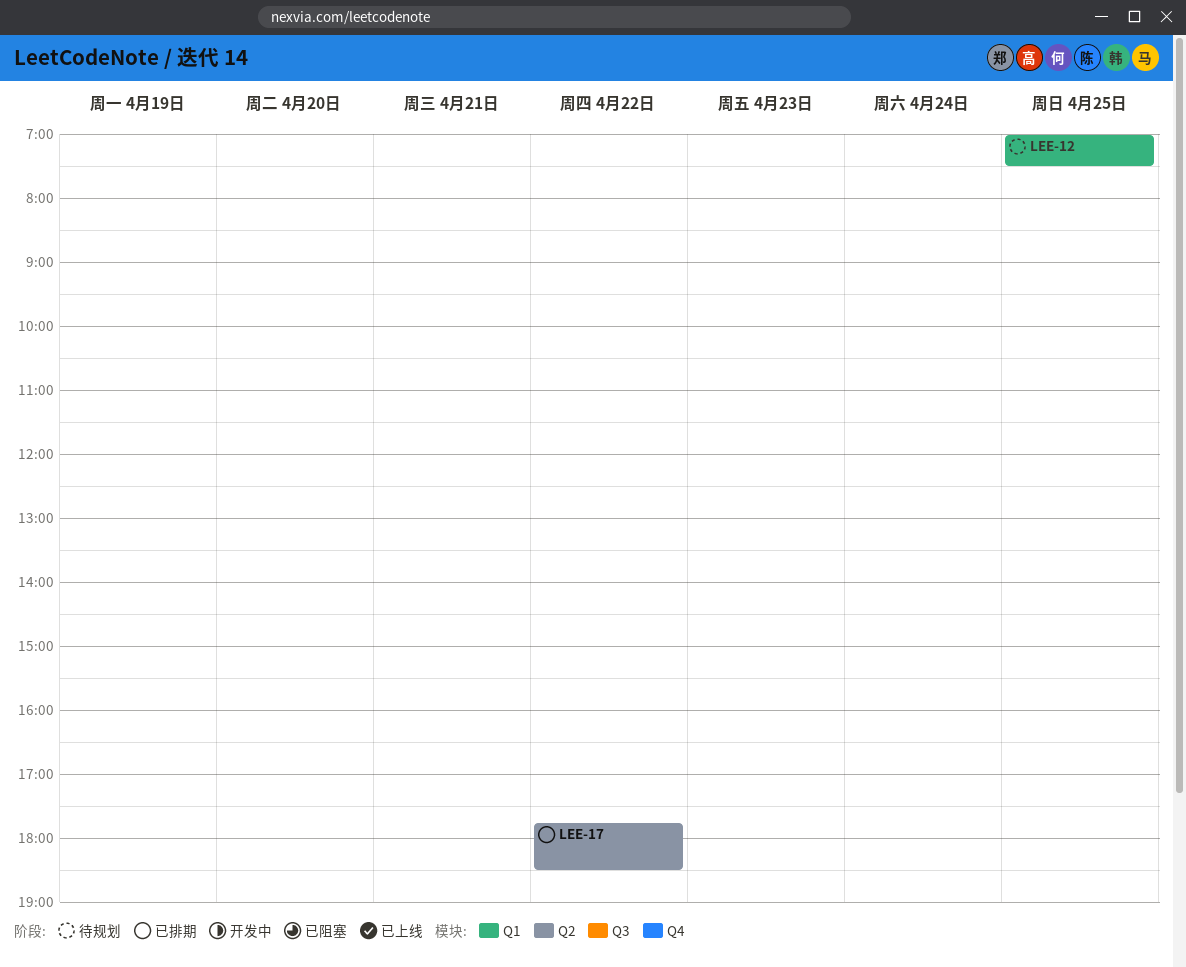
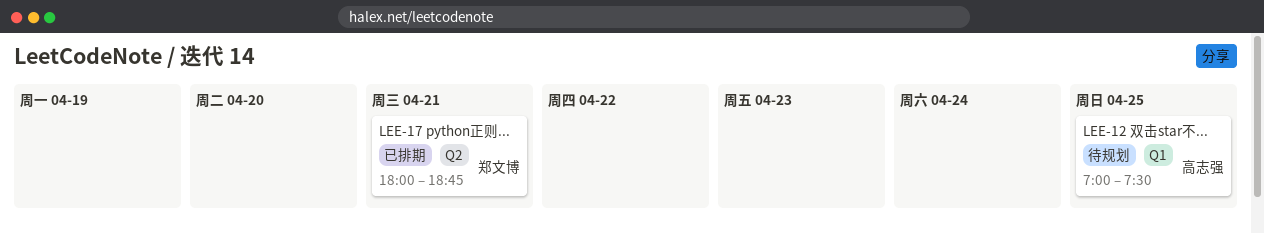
LEE-17, day: Apr 22 -> Apr 21
LEE-17, begins: 17:45 -> 18:00
LEE-17, ends: 18:30 -> 18:45

